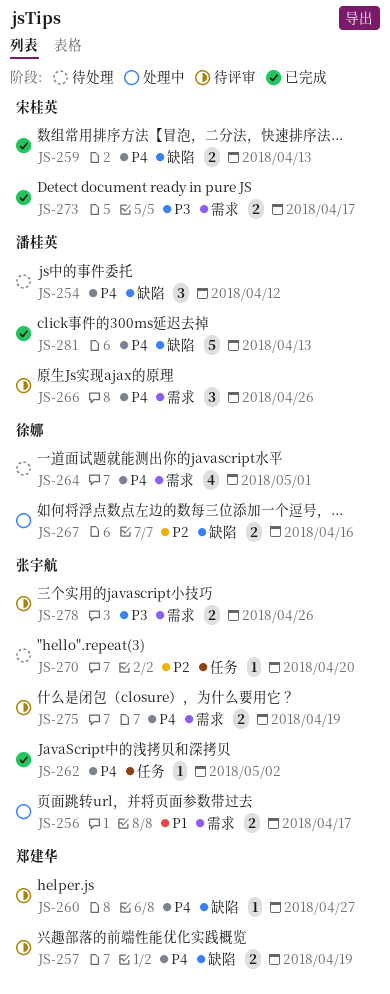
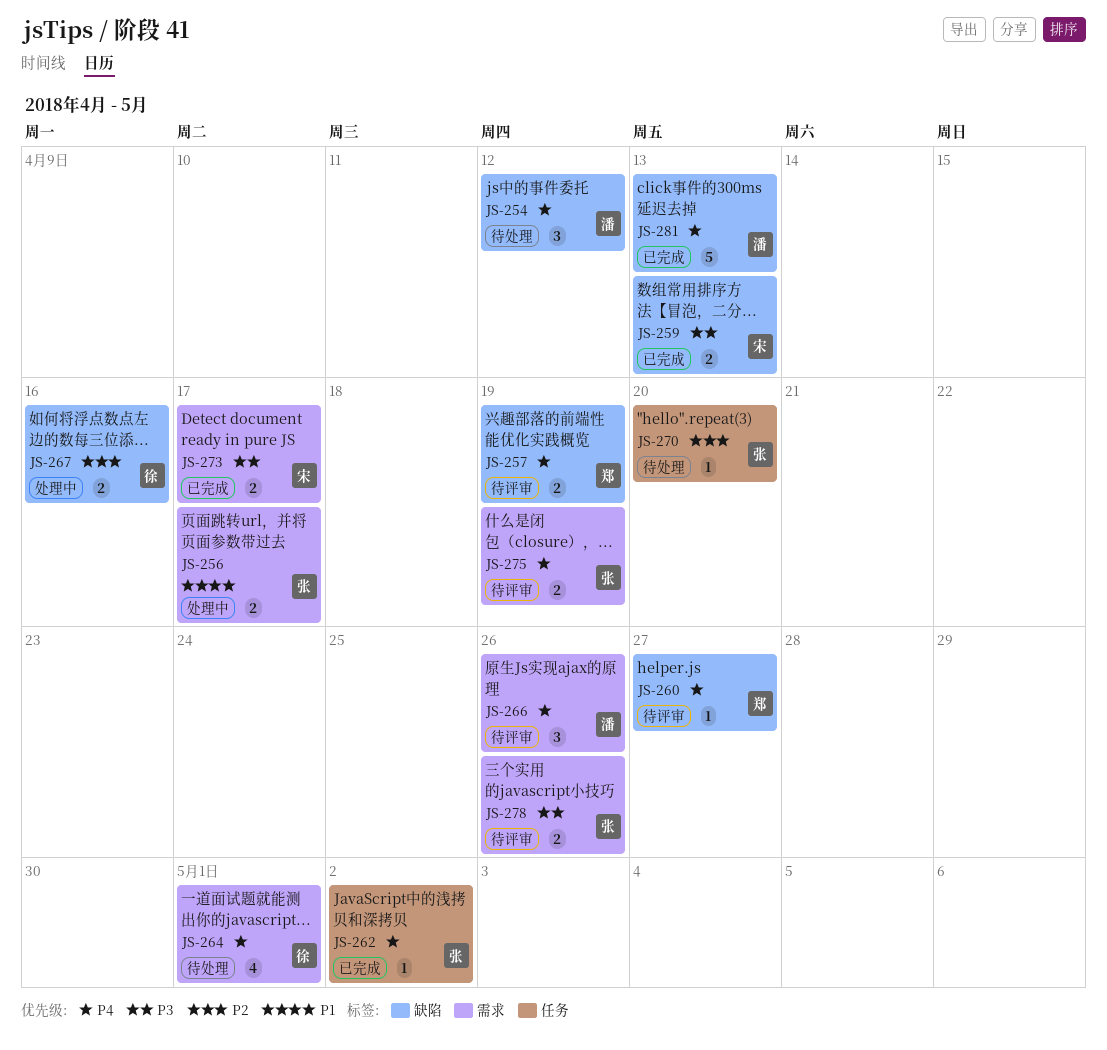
JS-259, priority: P4 -> P3

